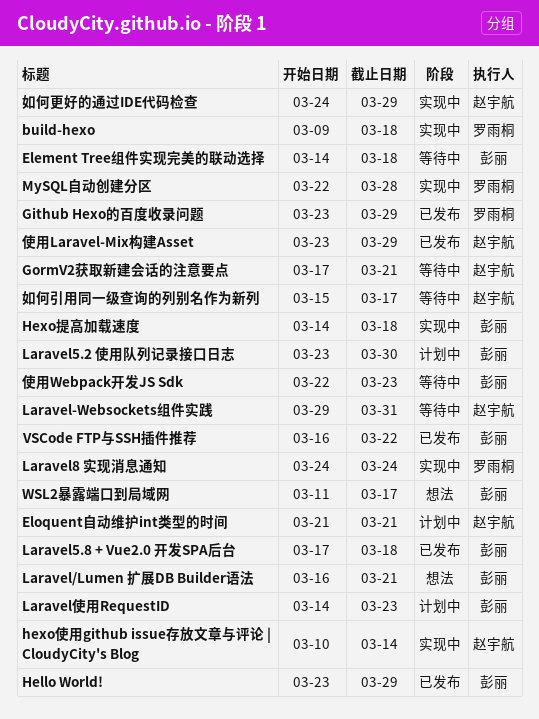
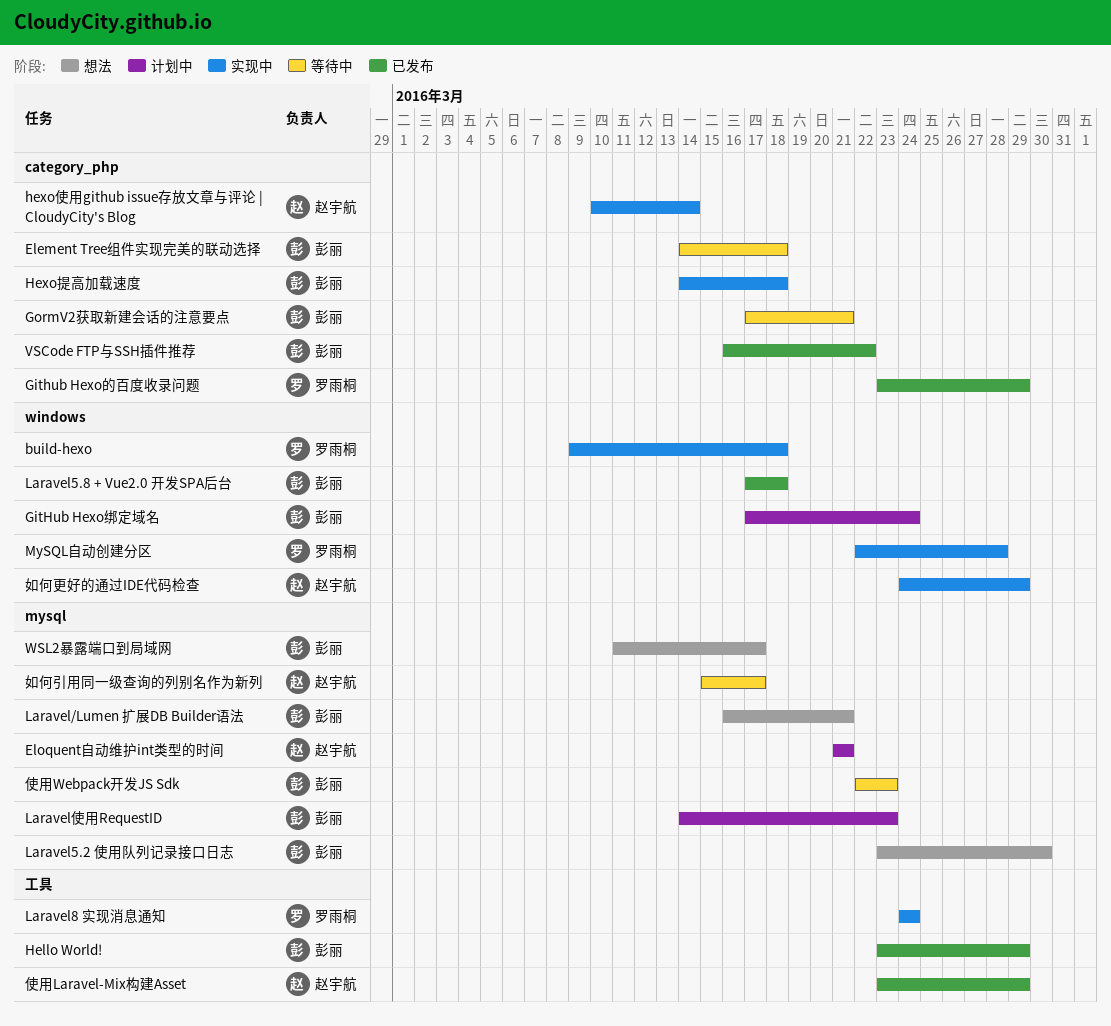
GitHub Hexo绑定域名: none -> present
GormV2获取新建会话的注意要点, owner: 赵宇航 -> 彭丽
Laravel-Websockets组件实践: present -> none
Laravel5.2 使用队列记录接口日志, status: 计划中 -> 想法

